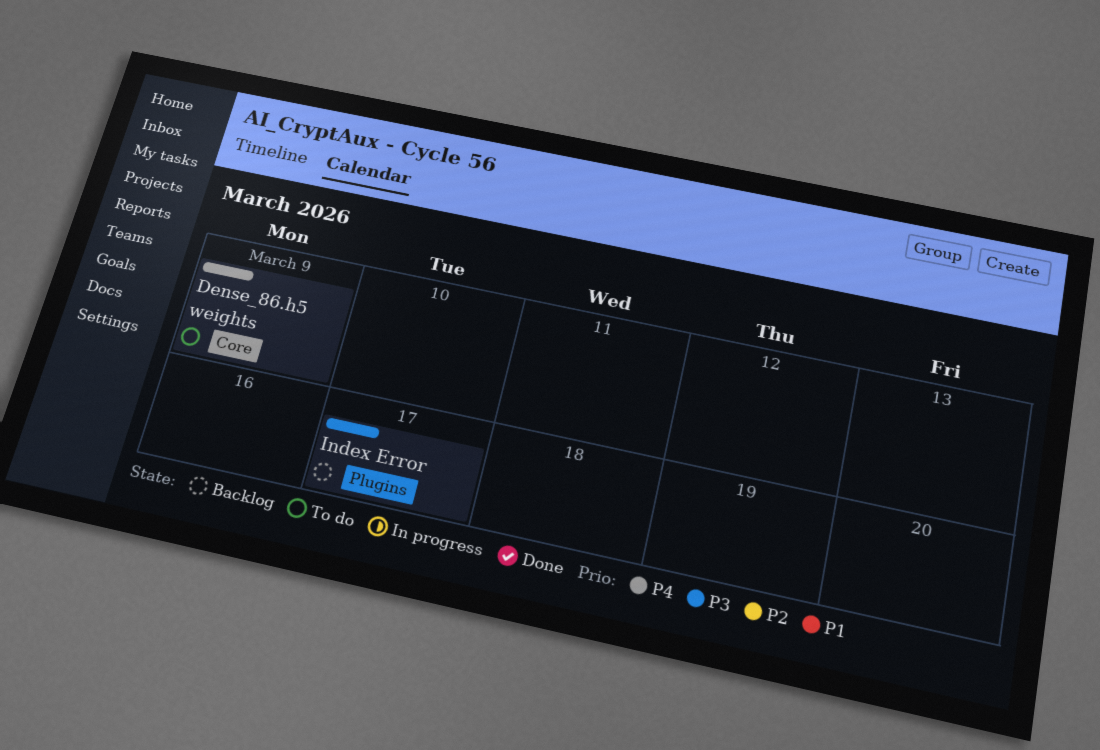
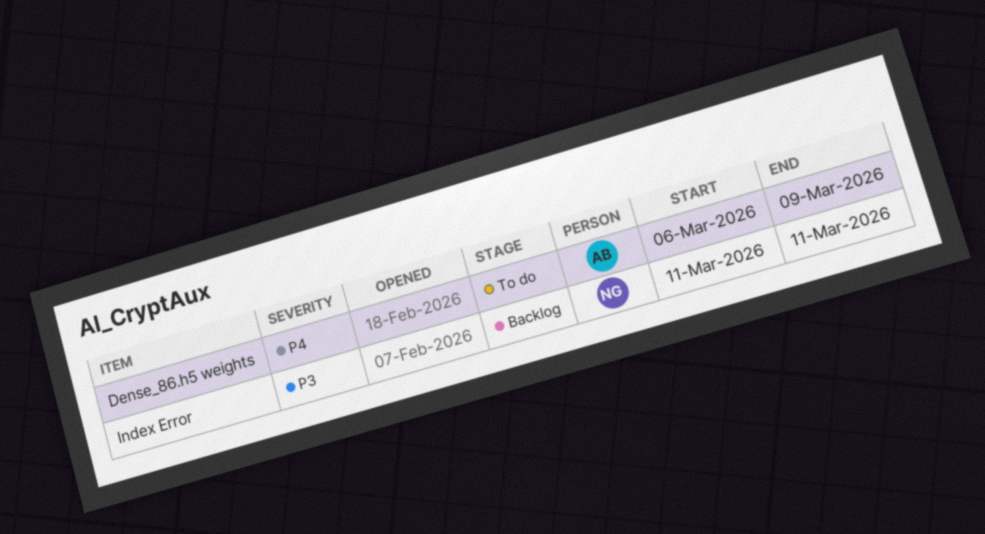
Index Error, due: Mar 17 -> Mar 11

